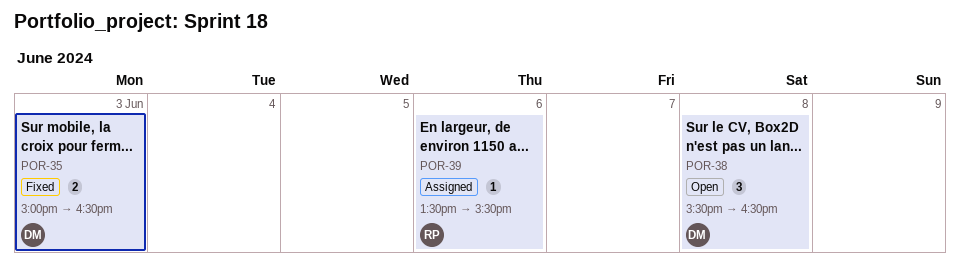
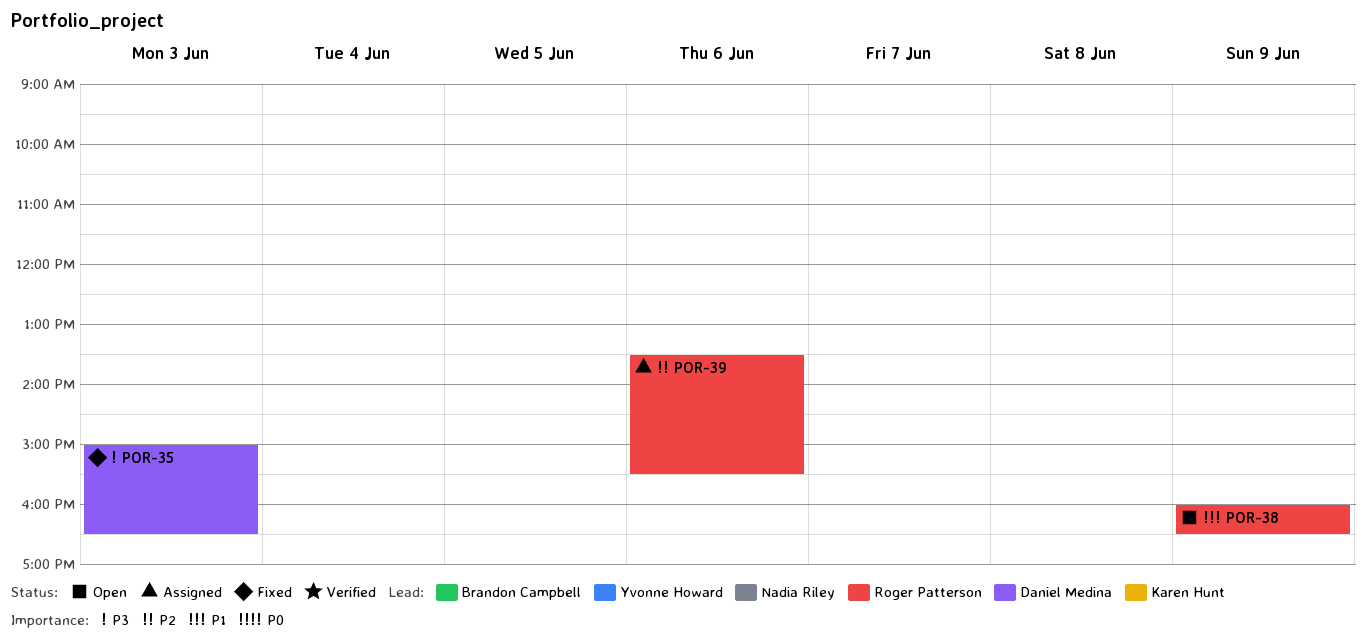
POR-38, owner: Daniel Medina -> Roger Patterson
POR-38, day: Jun 8 -> Jun 9
POR-38, begins: 15:30 -> 16:00

